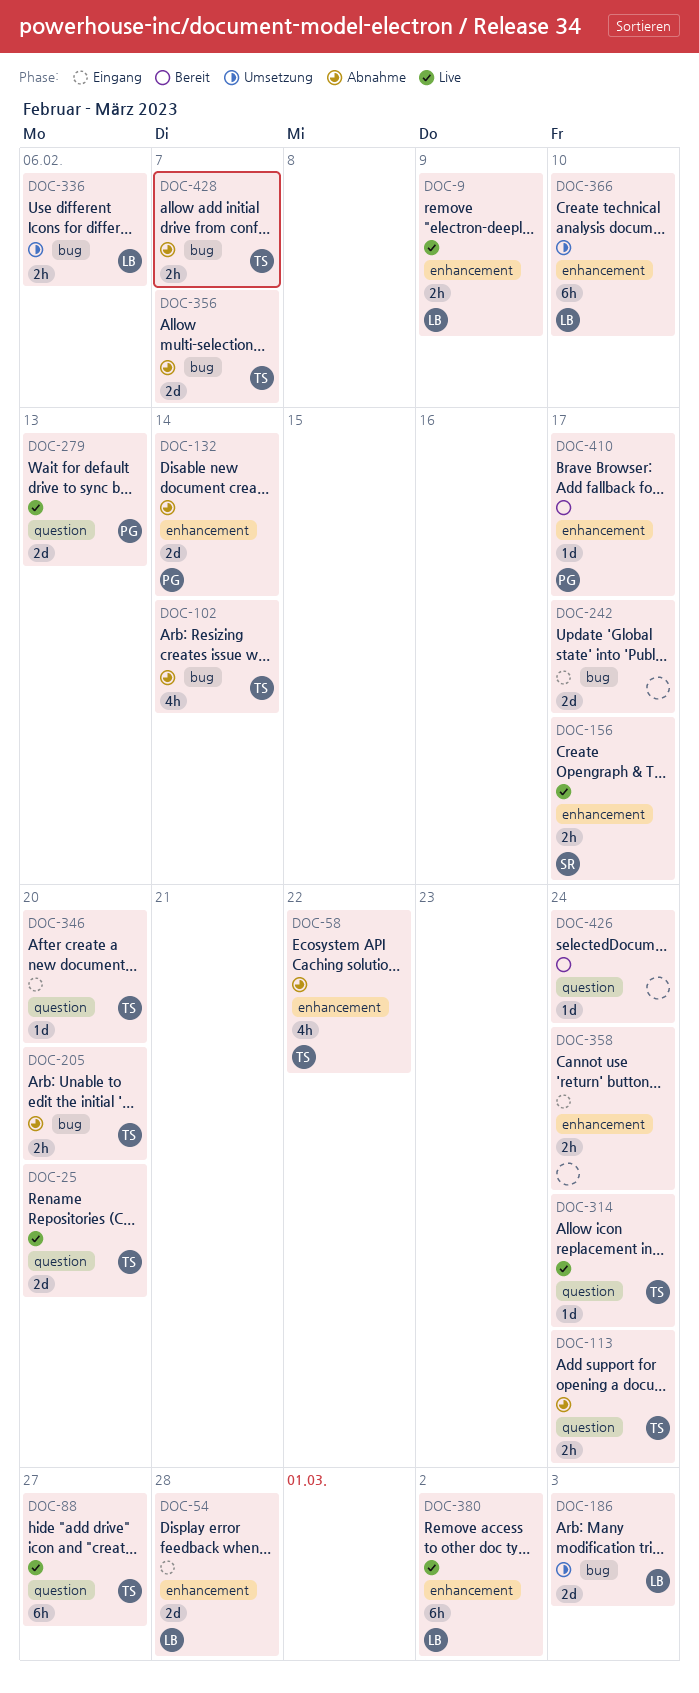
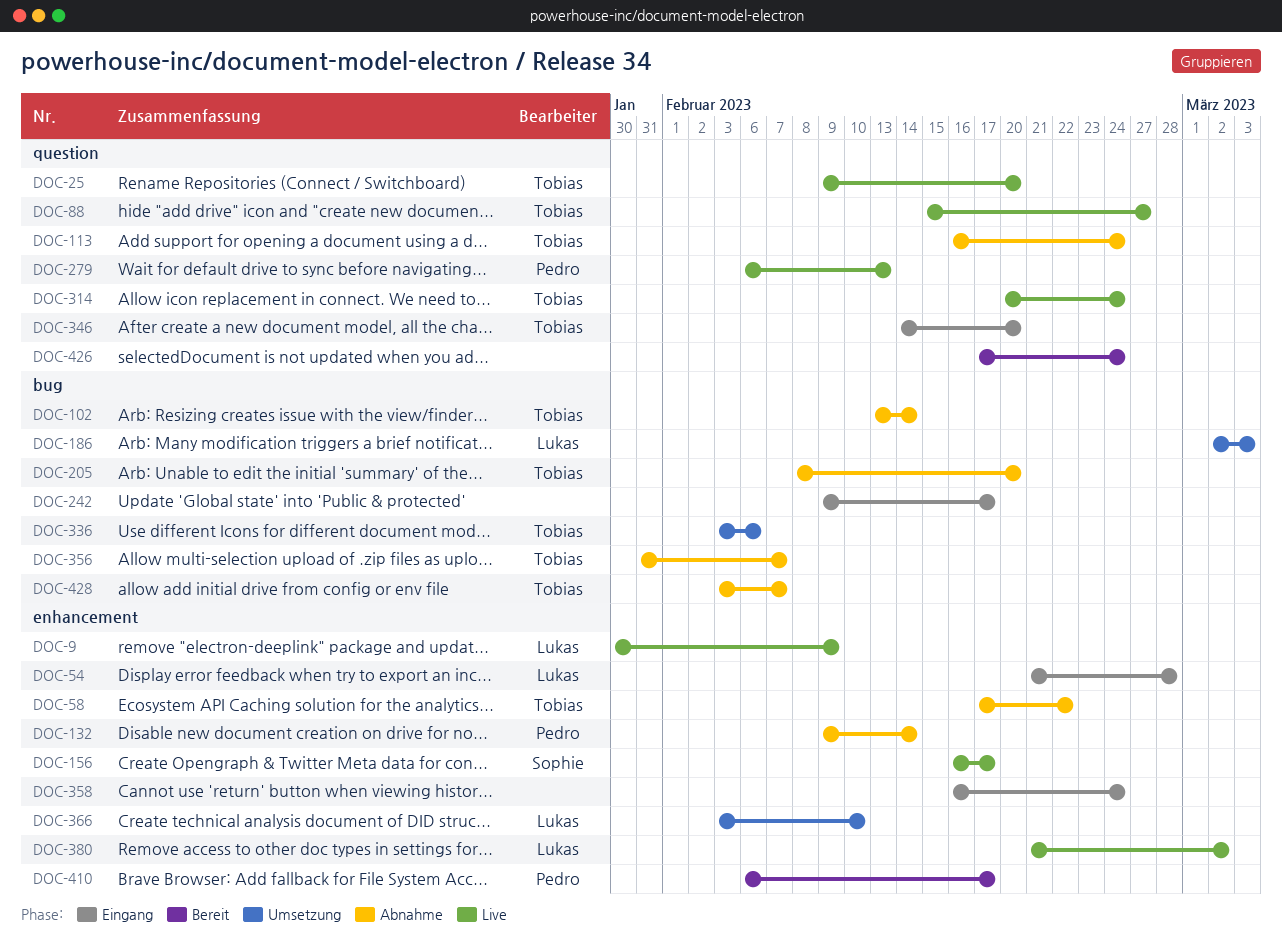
DOC-336, owner: Lukas -> Tobias

